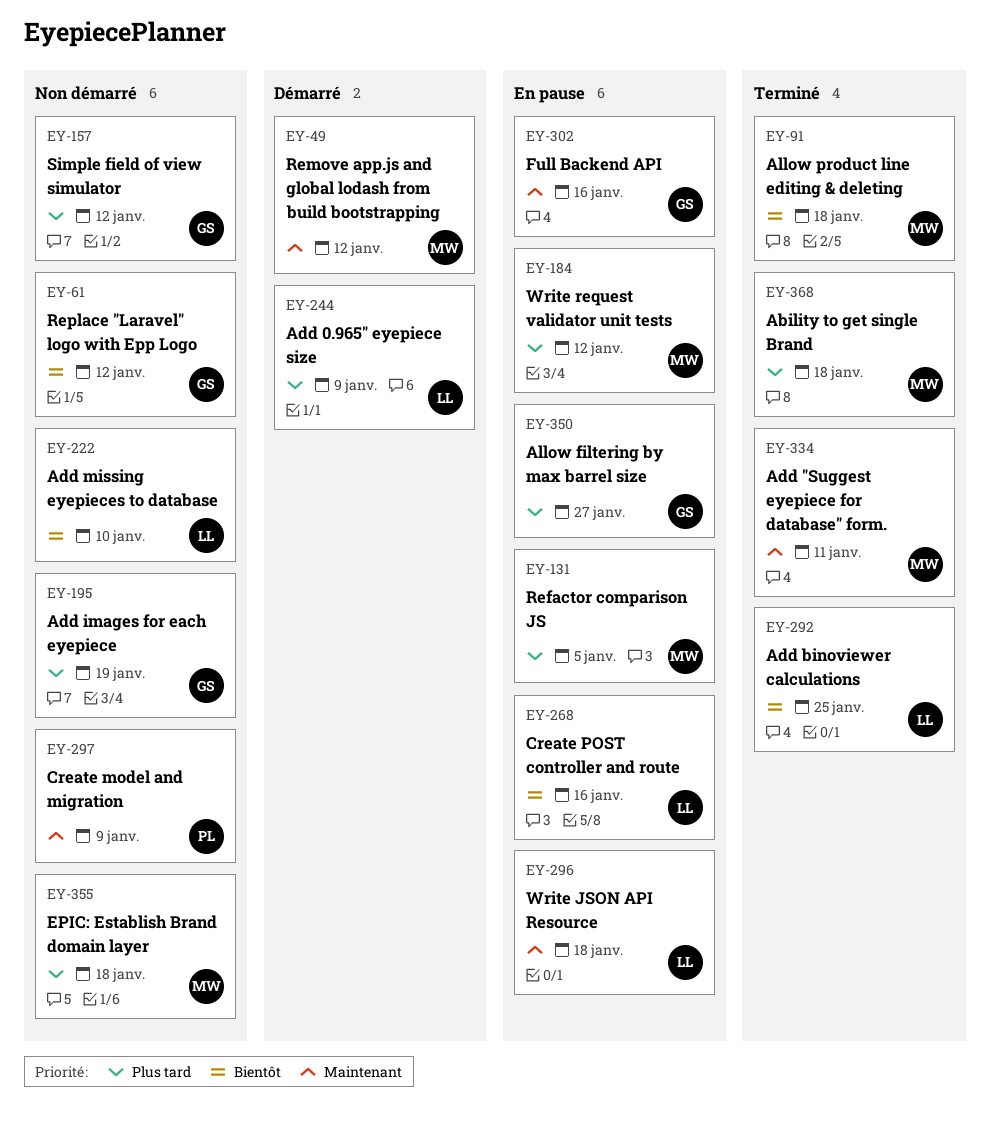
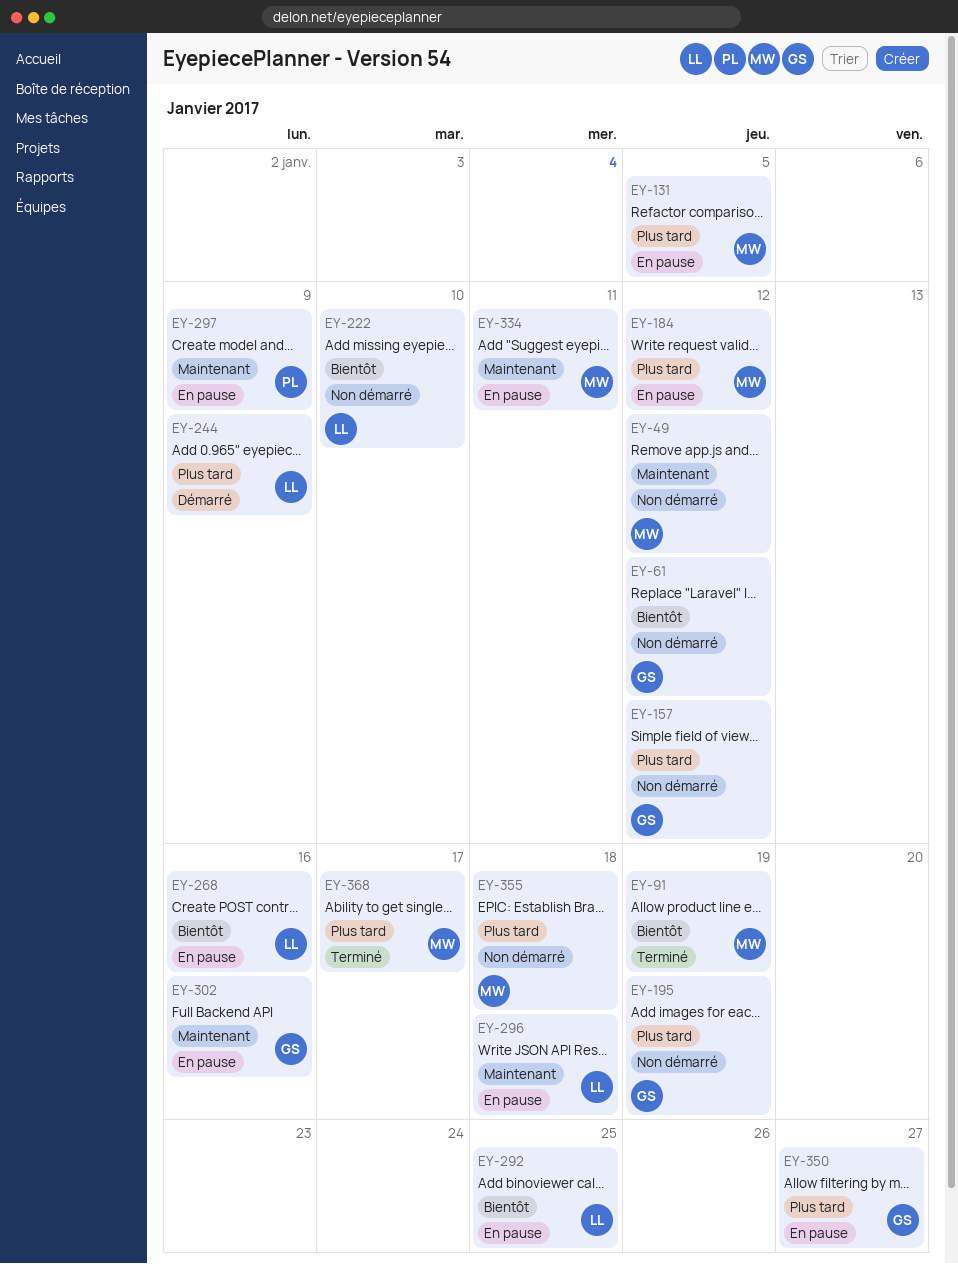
EY-49, status: Démarré -> Non démarré
EY-91, due: Jan 18 -> Jan 19
EY-292, status: Terminé -> En pause
EY-297, status: Non démarré -> En pause
EY-334, status: Terminé -> En pause
EY-368, due: Jan 18 -> Jan 17

